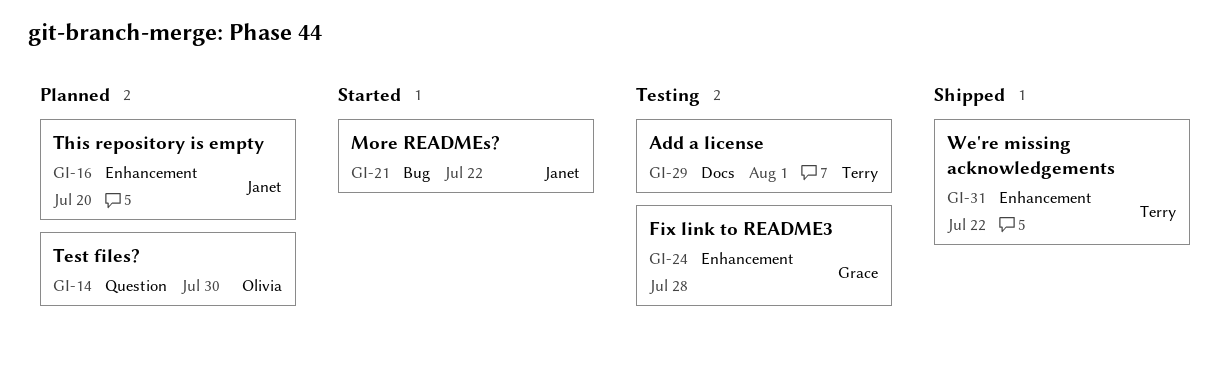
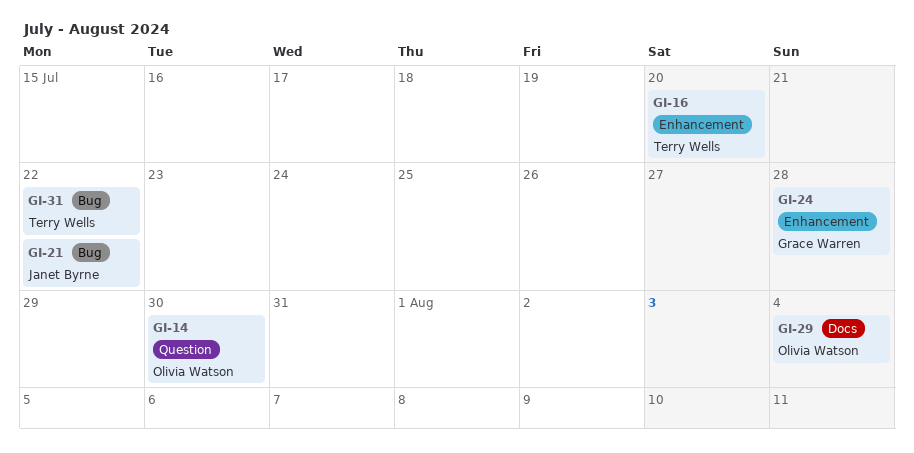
GI-16, owner: Janet Byrne -> Terry Wells
GI-29, owner: Terry Wells -> Olivia Watson
GI-29, due: Aug 1 -> Aug 4
GI-31, label: Enhancement -> Bug

